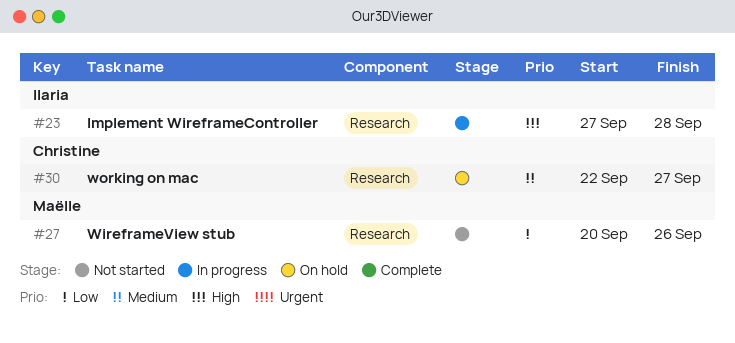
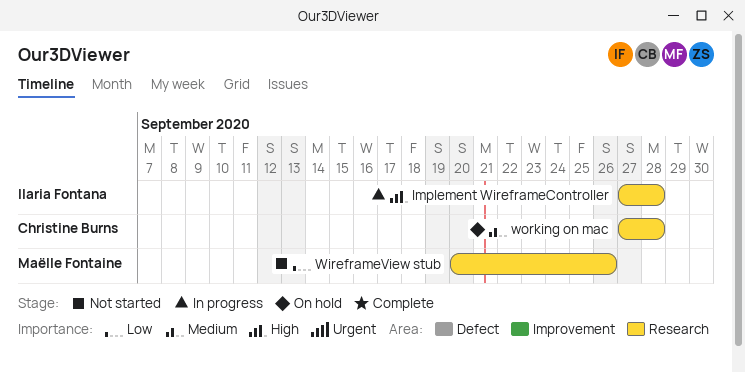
working on mac, start: Sep 22 -> Sep 27
working on mac, due: Sep 27 -> Sep 28

